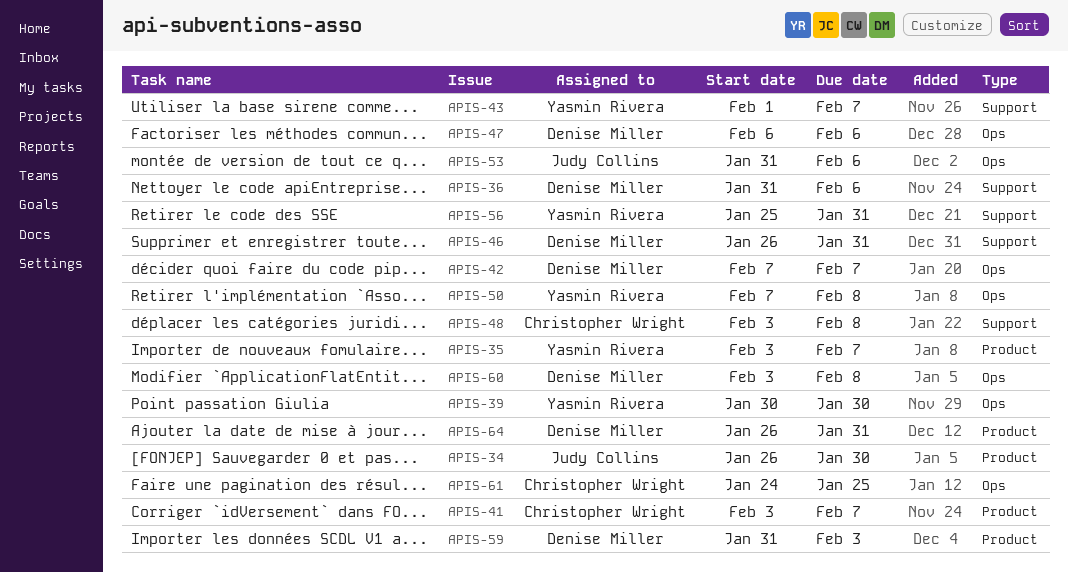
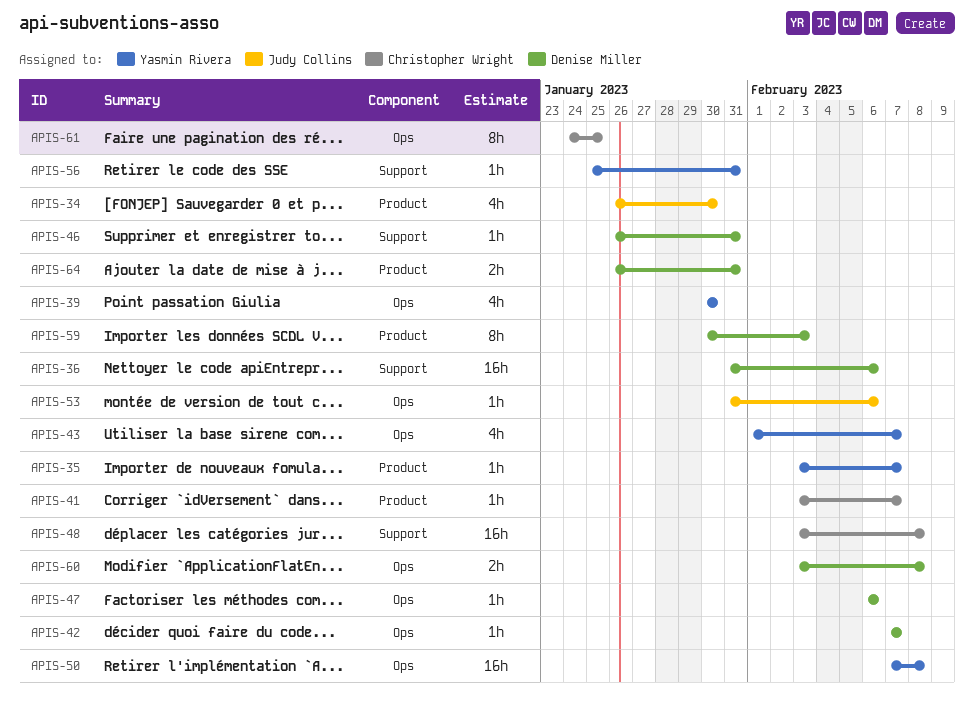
APIS-43, label: Support -> Ops
APIS-59, start: Jan 31 -> Jan 30

